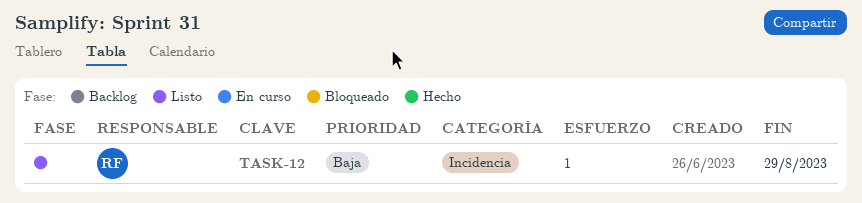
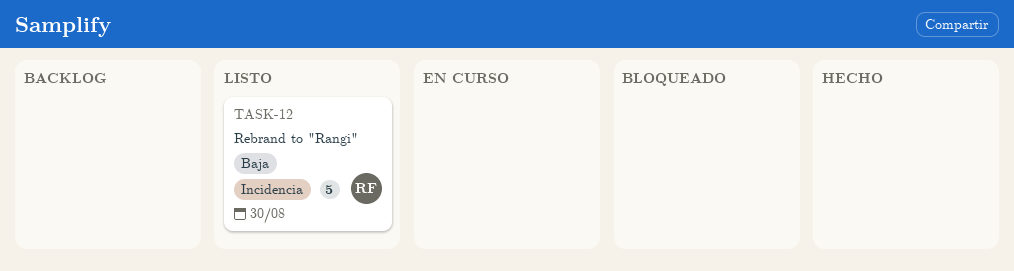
TASK-12, estimate: 1 -> 5
TASK-12, due: Aug 29 -> Aug 30

